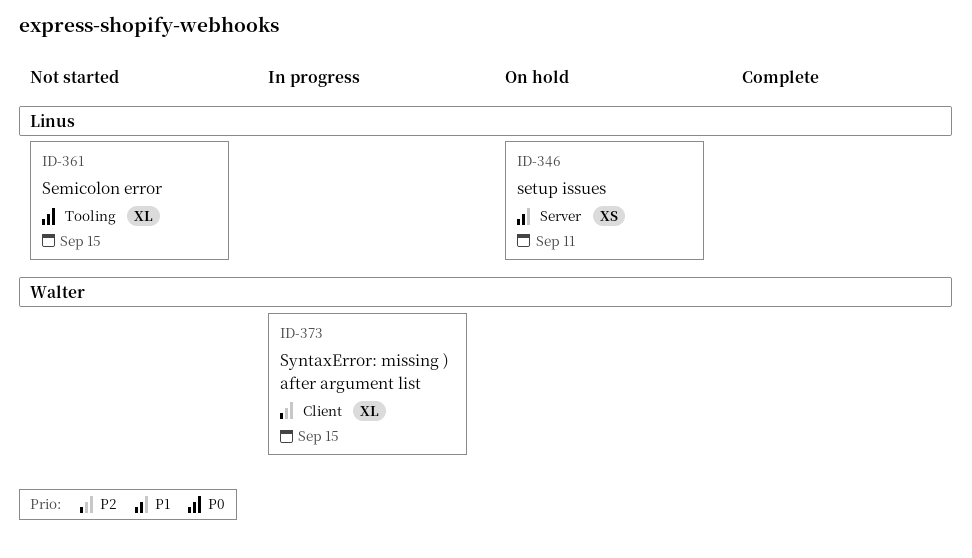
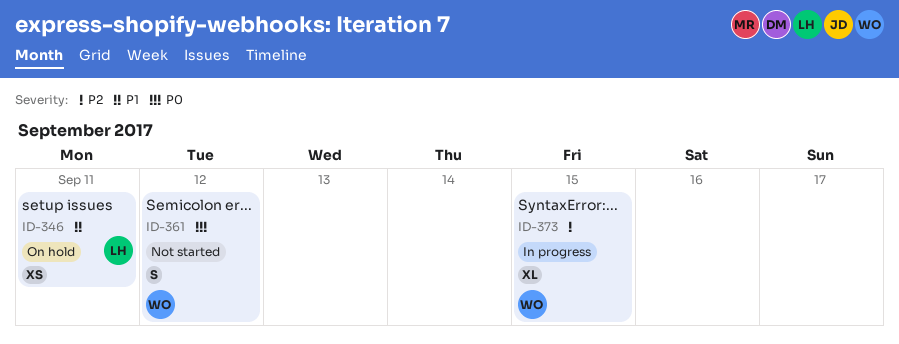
ID-361, owner: Linus -> Walter
ID-361, estimate: XL -> S
ID-361, day: Sep 15 -> Sep 12

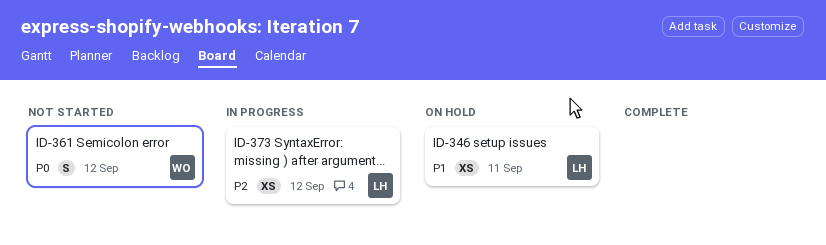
ID-373, owner: WO -> LH
ID-373, estimate: XL -> XS
ID-373, day: Sep 15 -> Sep 12

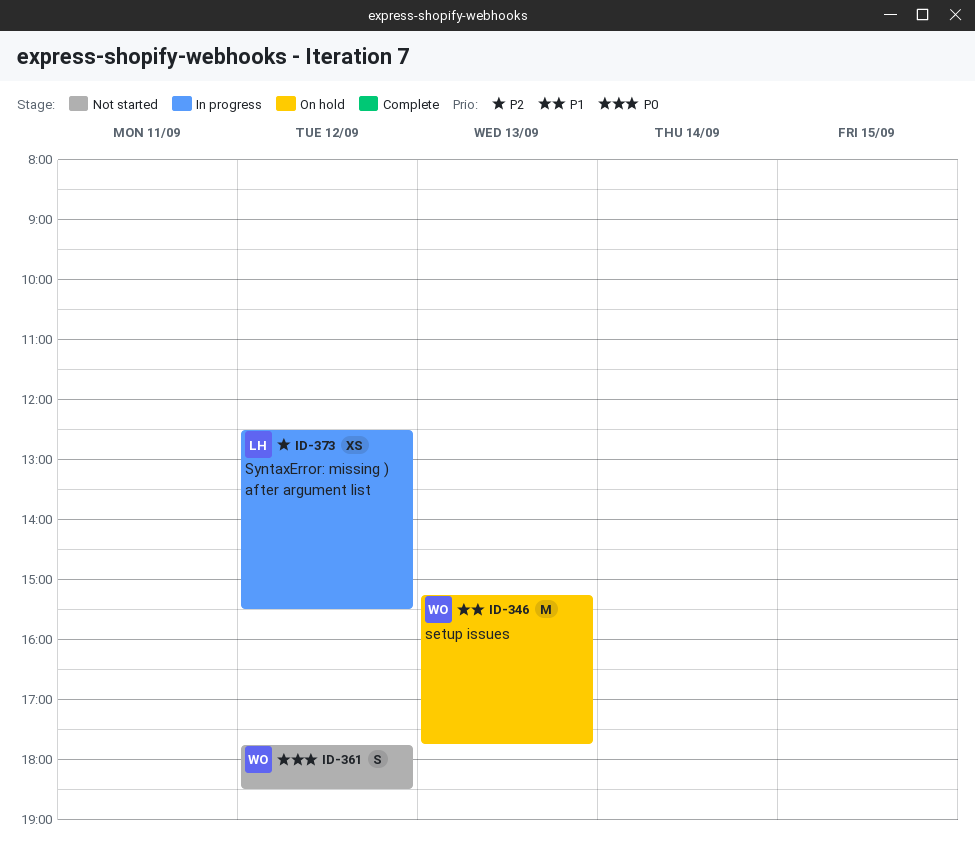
ID-346, owner: LH -> WO
ID-346, estimate: XS -> M
ID-346, day: Sep 11 -> Sep 13

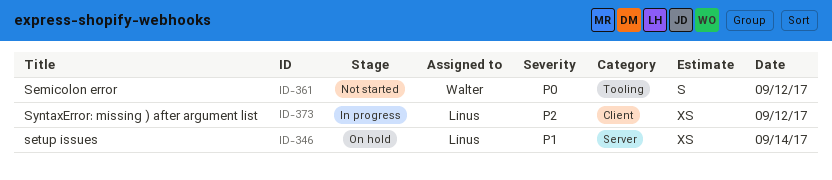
ID-346, owner: Walter -> Linus
ID-346, estimate: M -> XS
ID-346, day: Sep 13 -> Sep 14

